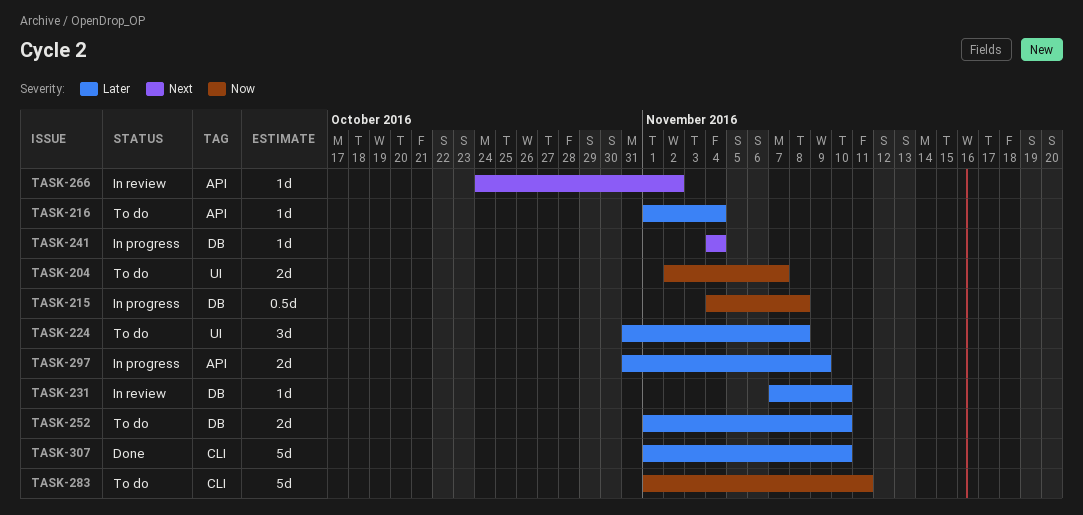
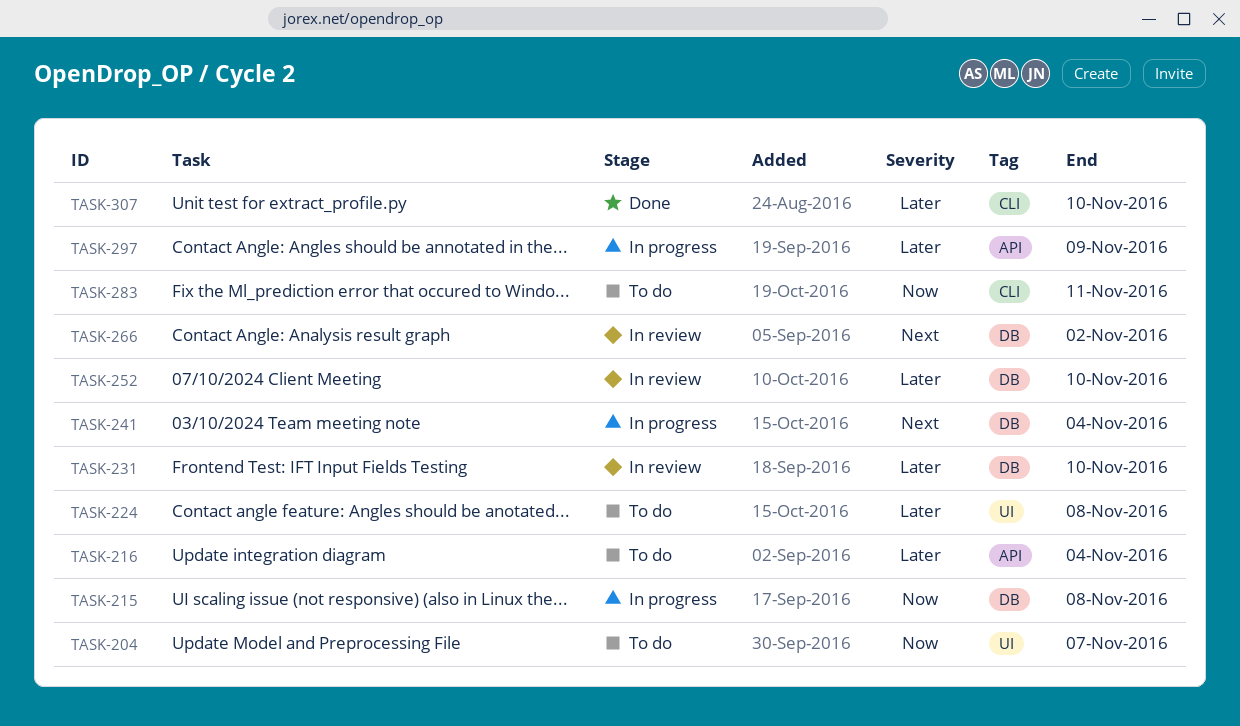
TASK-252, status: To do -> In review
TASK-266, label: API -> DB

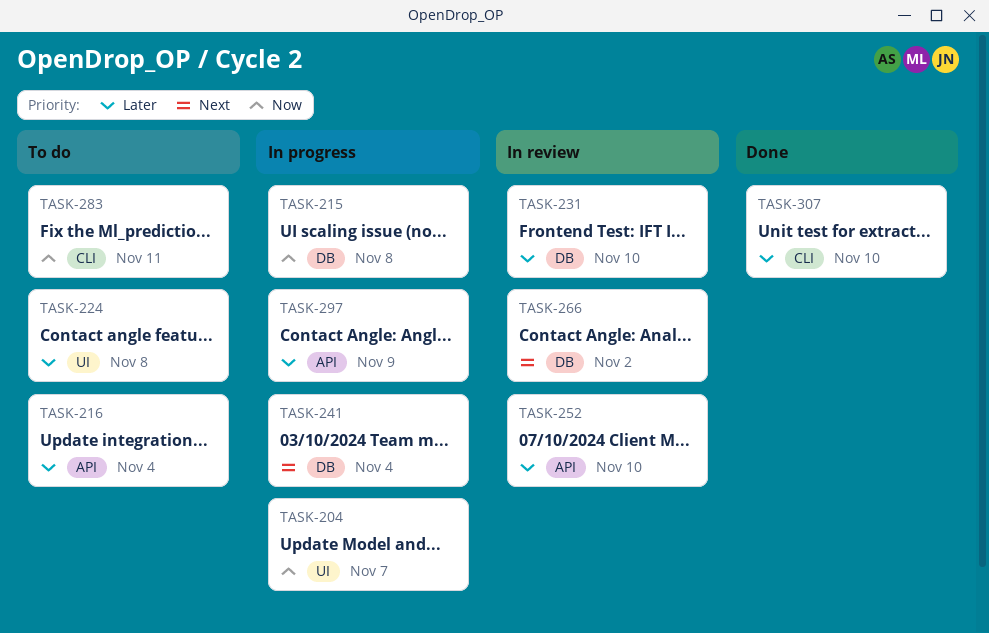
TASK-204, status: To do -> In progress
TASK-252, label: DB -> API

